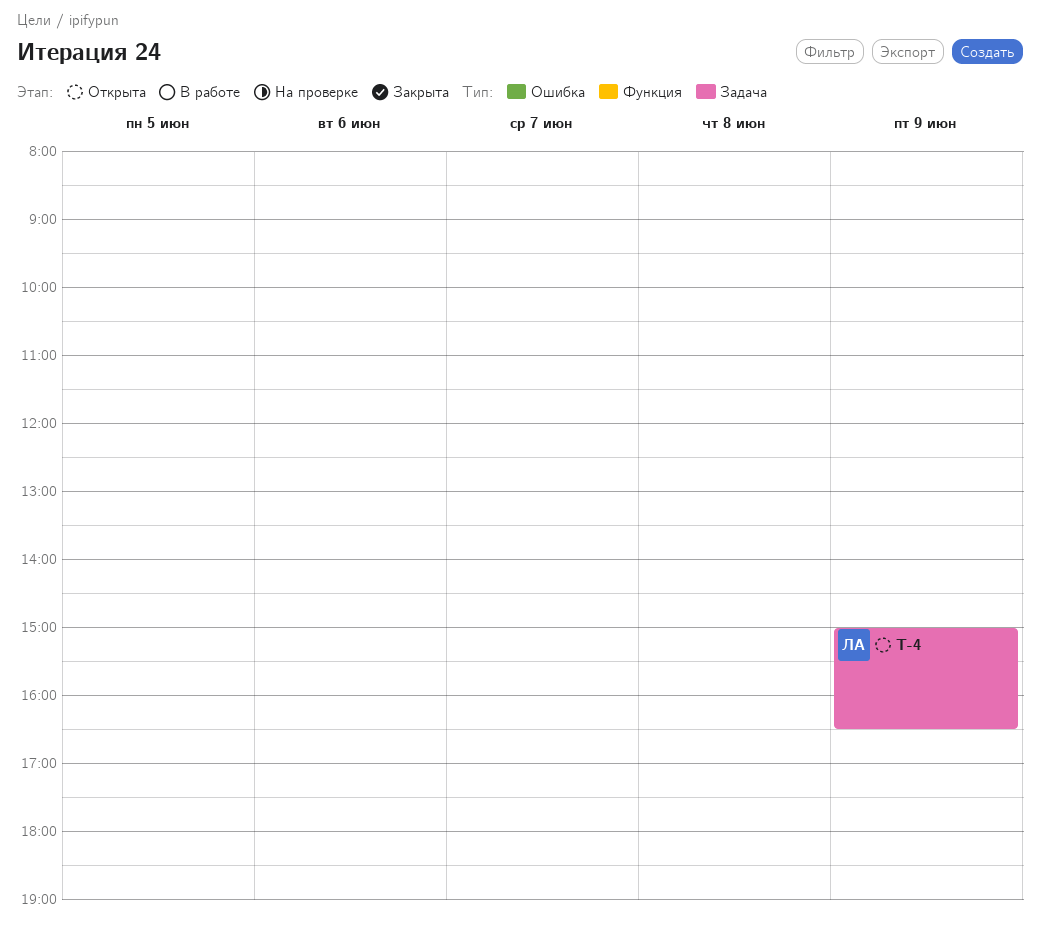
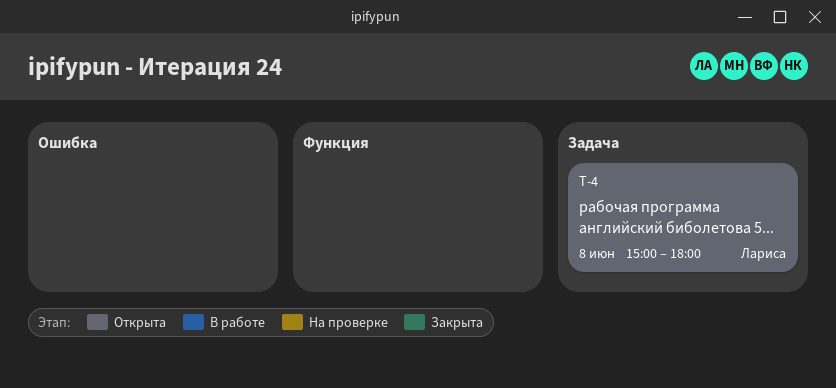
T-4, day: Jun 9 -> Jun 8
T-4, ends: 16:30 -> 18:00

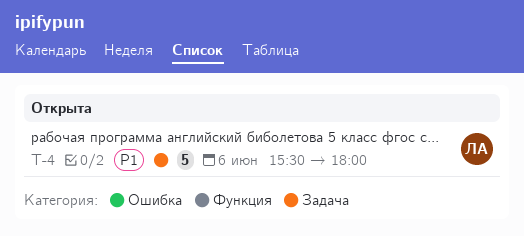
T-4, day: Jun 8 -> Jun 6
T-4, begins: 15:00 -> 15:30

